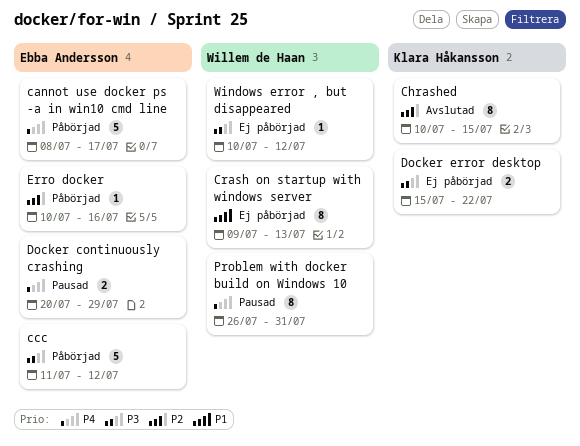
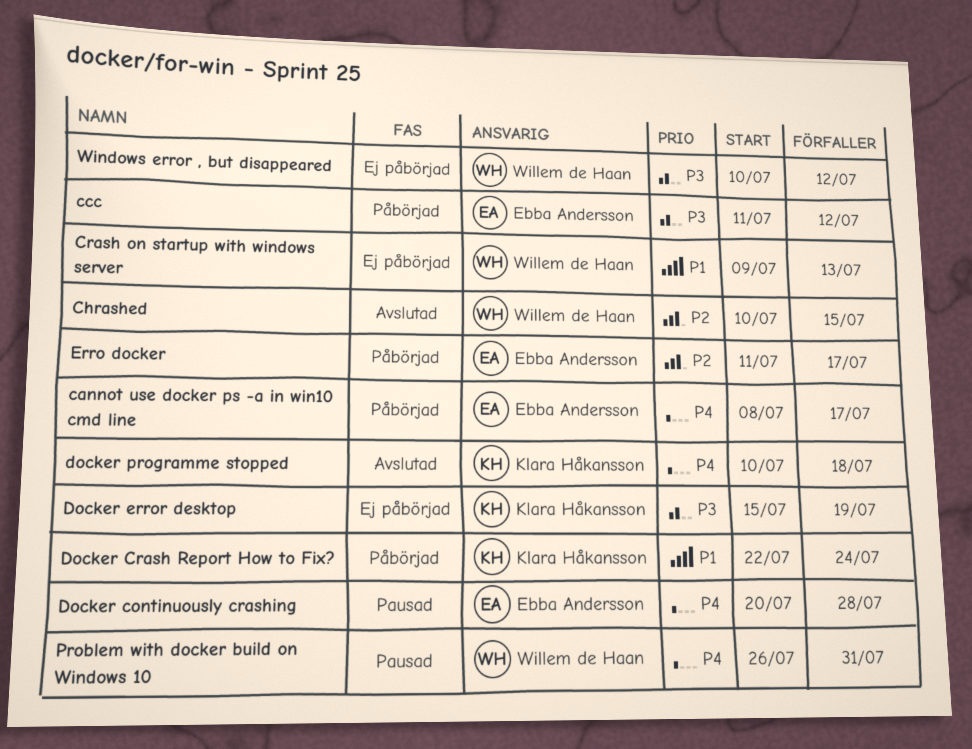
Chrashed, owner: Klara Håkansson -> Willem de Haan
Docker continuously crashing, due: Jul 29 -> Jul 28
Docker Crash Report How to Fix?: none -> present
Docker error desktop, due: Jul 22 -> Jul 19
docker programme stopped: none -> present
Erro docker, start: Jul 10 -> Jul 11
Erro docker, due: Jul 16 -> Jul 17

